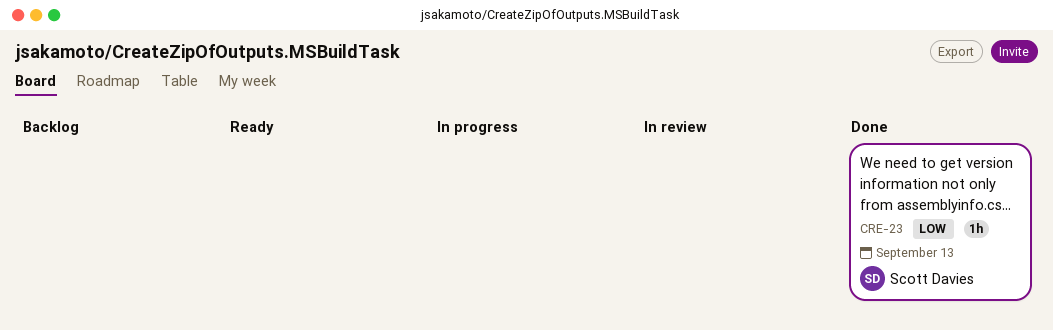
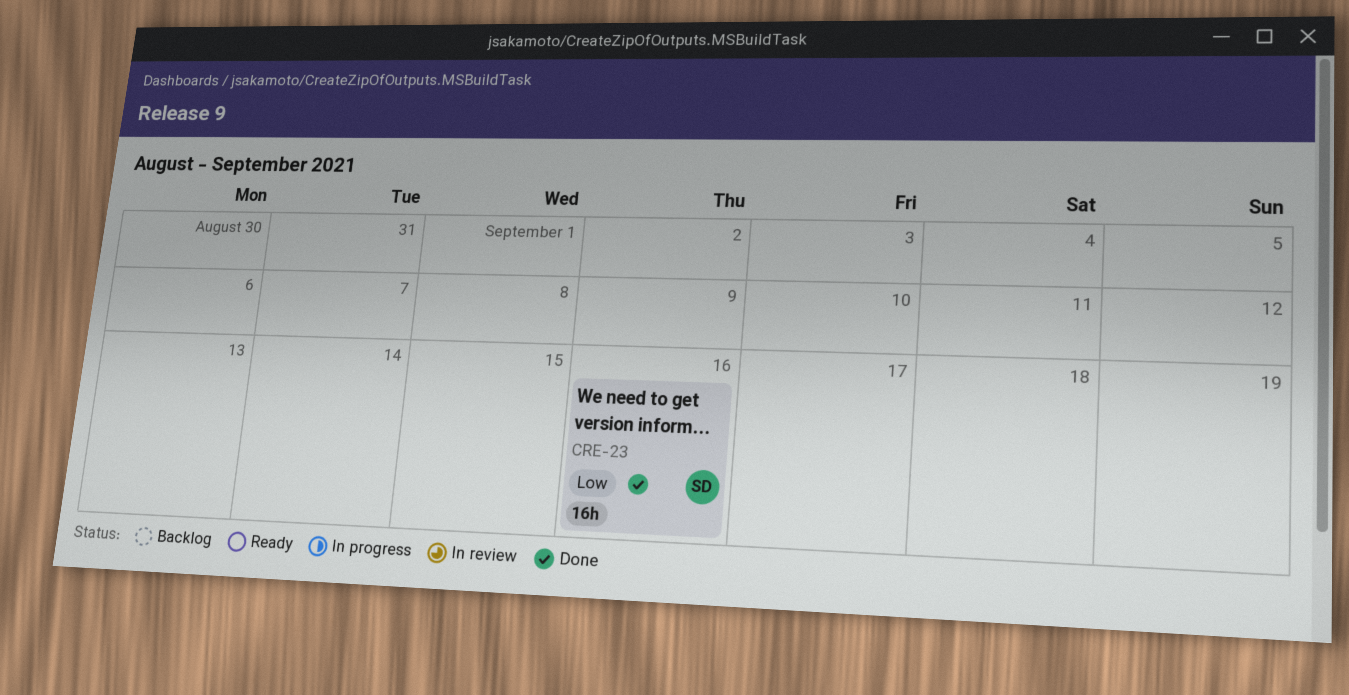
CRE-23, estimate: 1h -> 16h
CRE-23, due: Sep 13 -> Sep 16

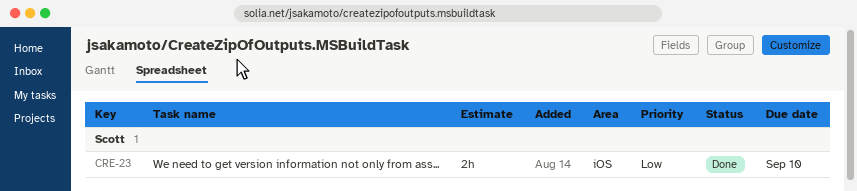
CRE-23, estimate: 16h -> 2h
CRE-23, due: Sep 16 -> Sep 10

